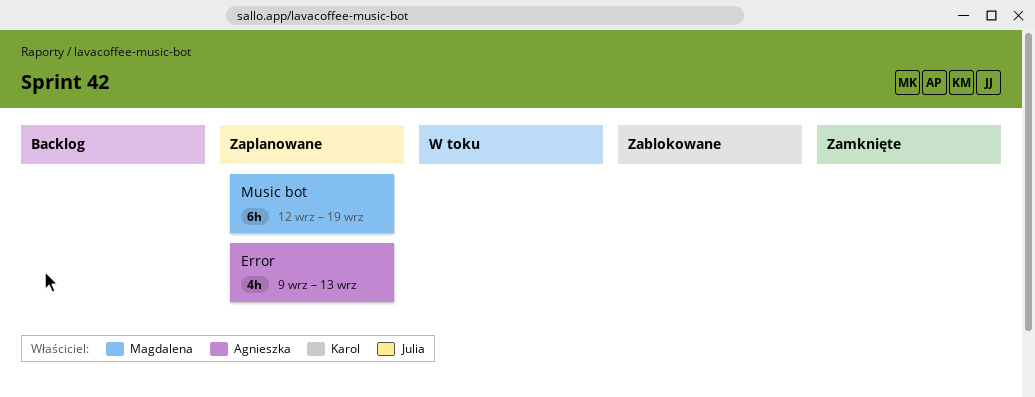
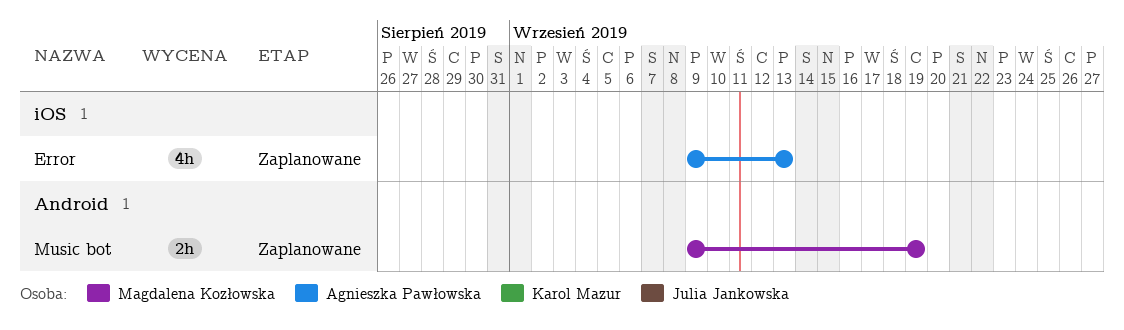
Music bot, estimate: 6h -> 2h
Music bot, start: Sep 12 -> Sep 9

